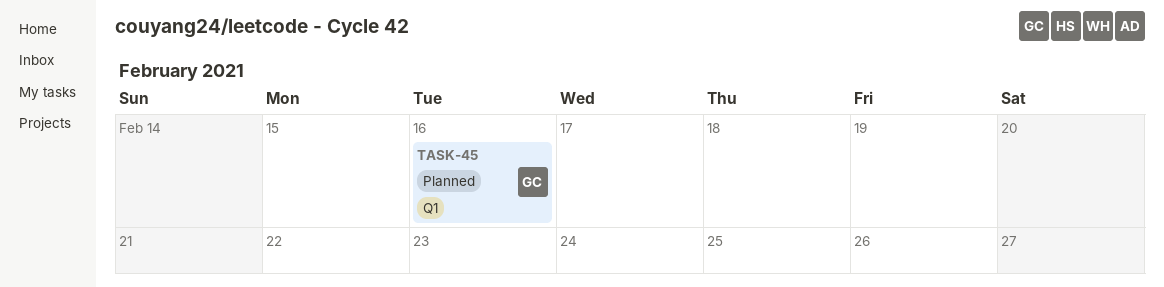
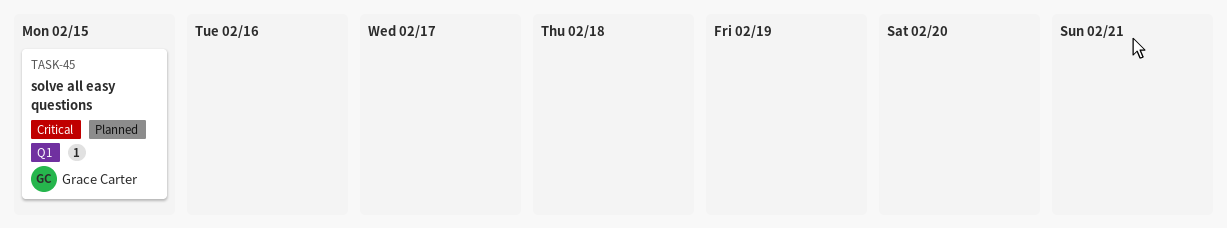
TASK-45, due: Feb 16 -> Feb 15

